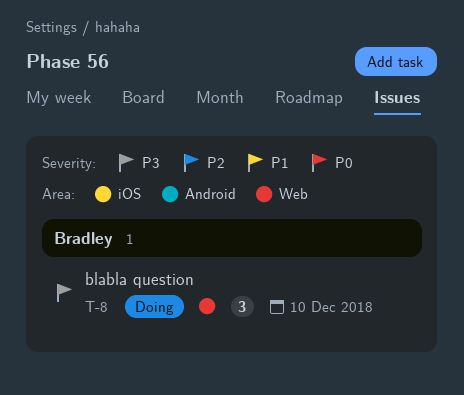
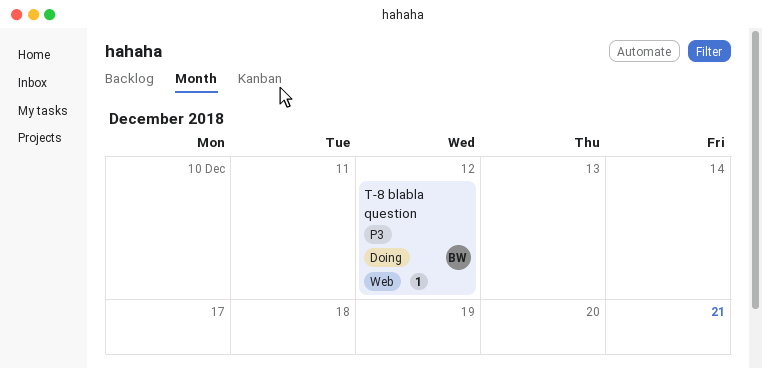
T-8, estimate: 3 -> 1
T-8, due: Dec 10 -> Dec 12

